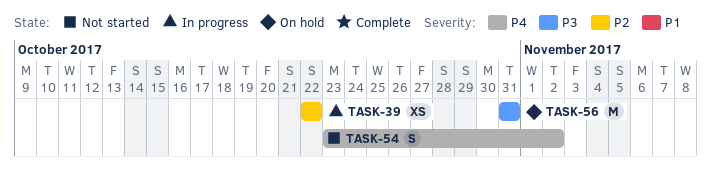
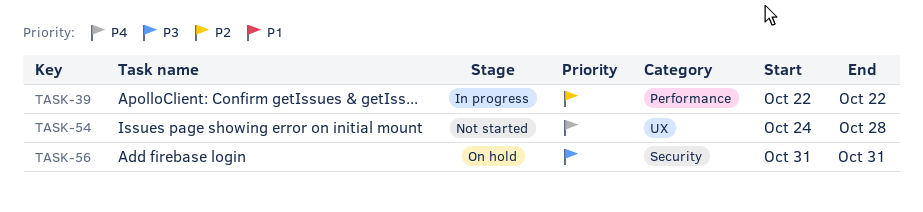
TASK-54, start: Oct 23 -> Oct 24
TASK-54, due: Nov 2 -> Oct 28

